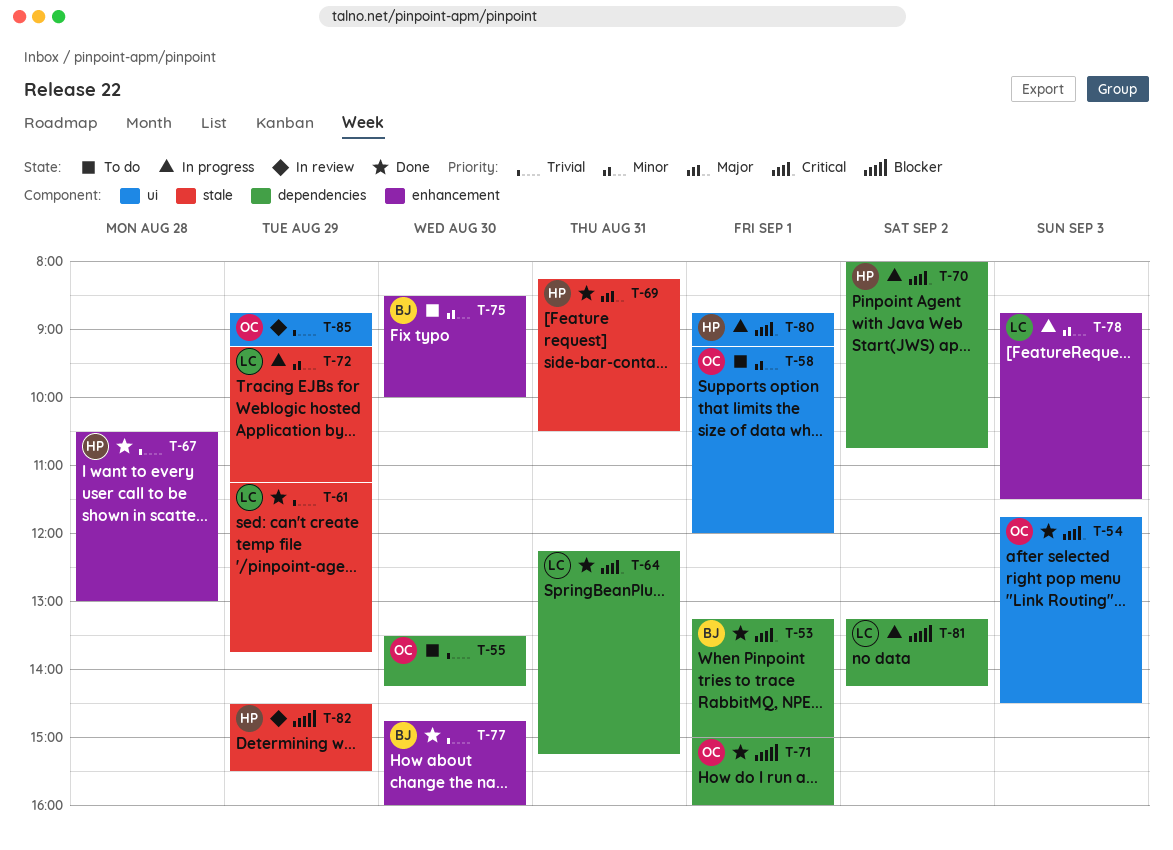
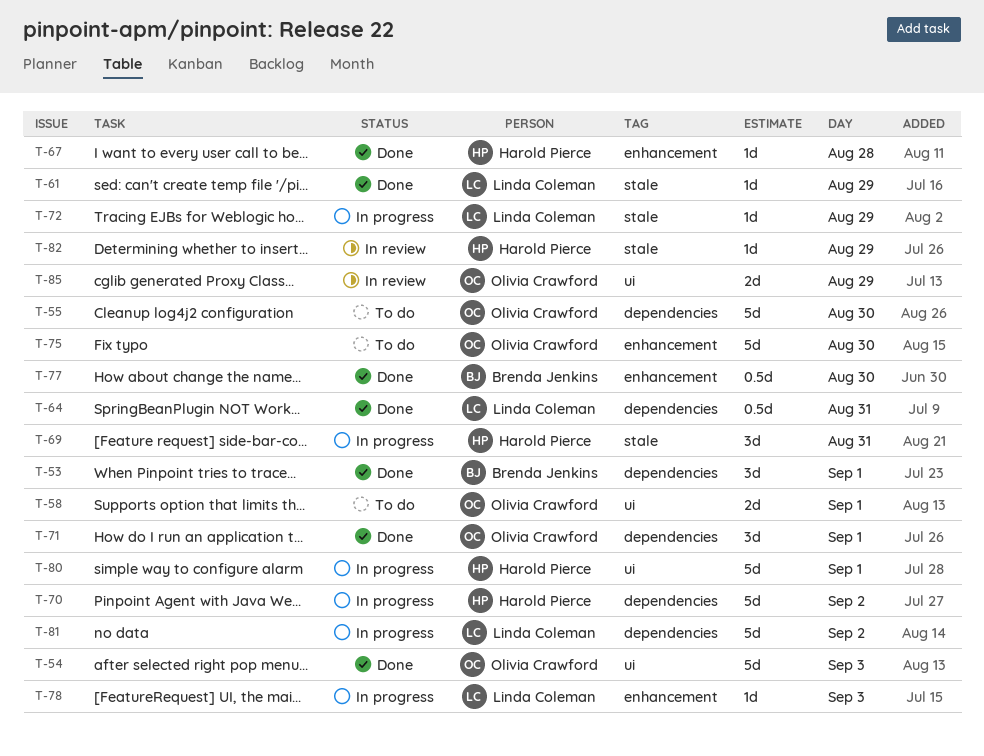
T-69, status: Done -> In progress
T-75, owner: Brenda Jenkins -> Olivia Crawford

